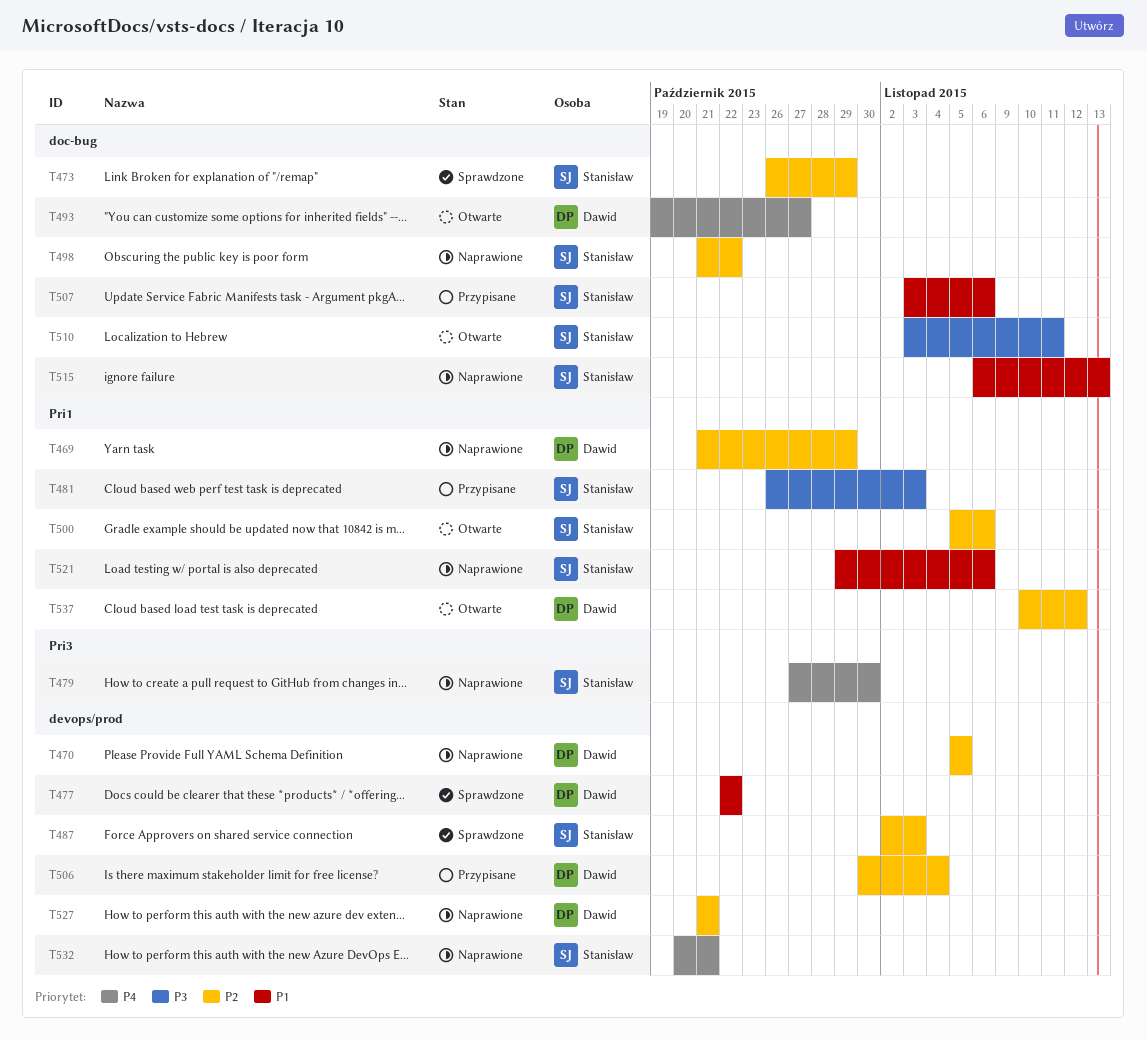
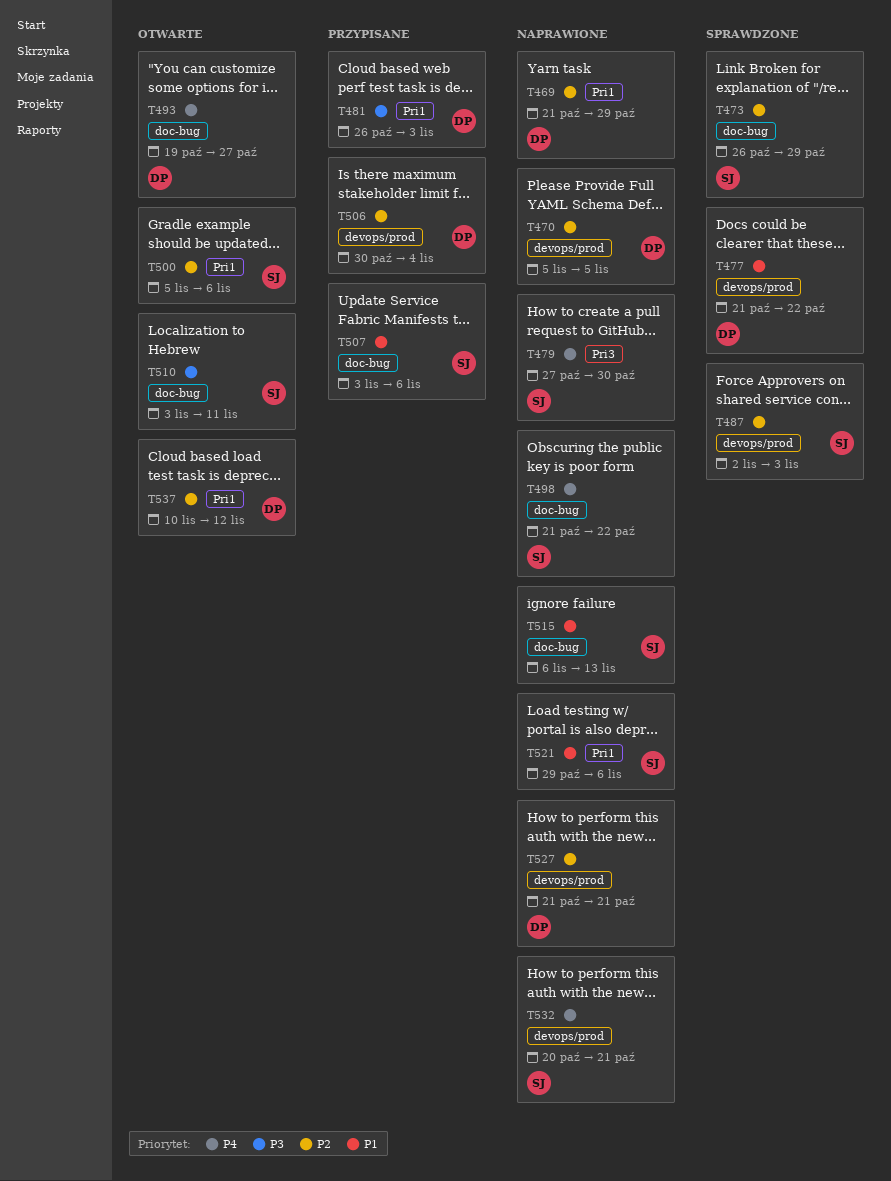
T477, start: Oct 22 -> Oct 21
T481, owner: Stanisław -> Dawid
T498, priority: P2 -> P4

